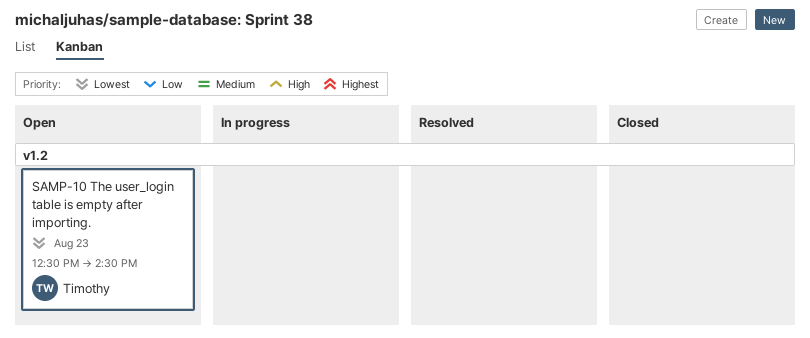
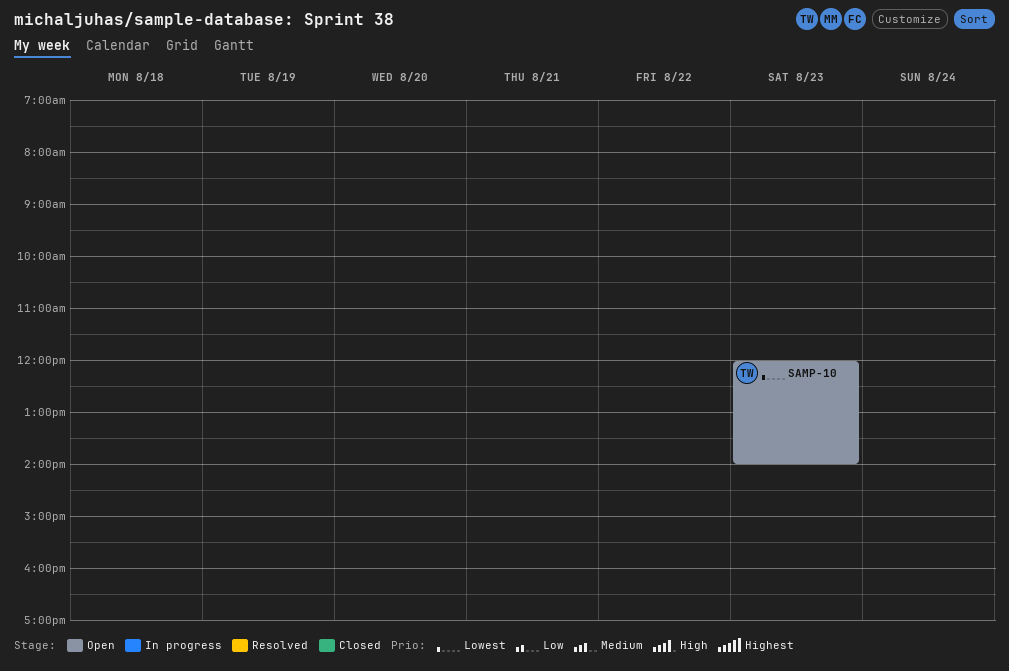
SAMP-10, begins: 12:30 -> 12:00
SAMP-10, ends: 14:30 -> 14:00

